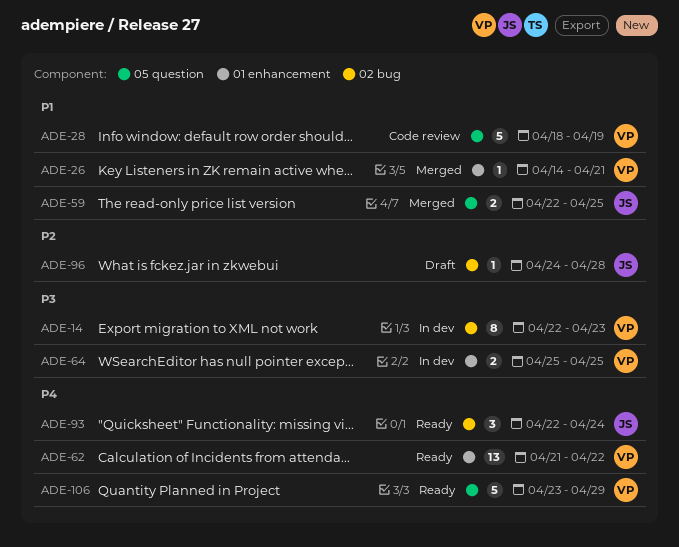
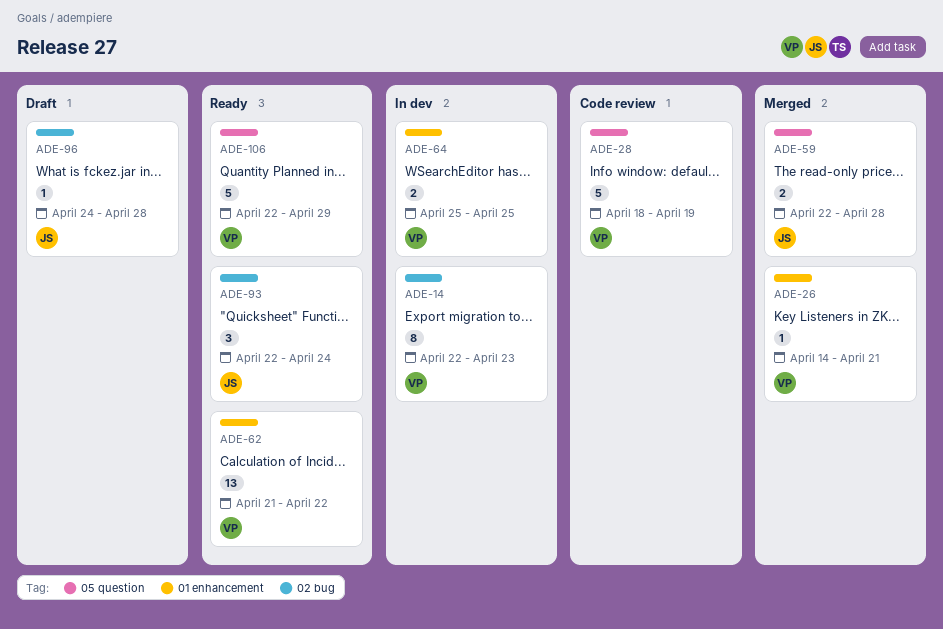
ADE-59, due: Apr 25 -> Apr 28
ADE-106, start: Apr 23 -> Apr 22

